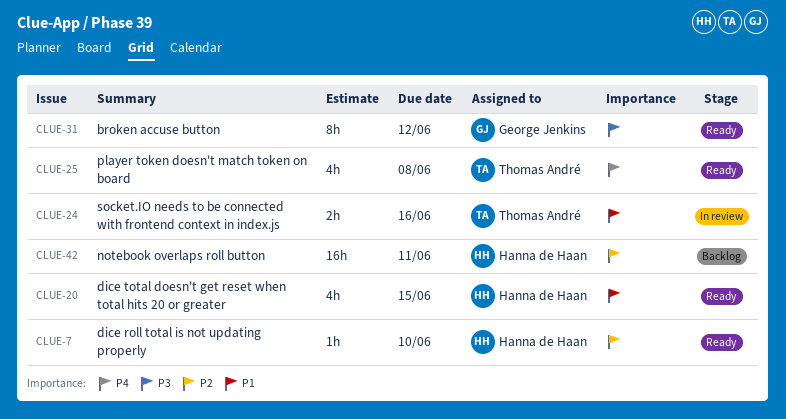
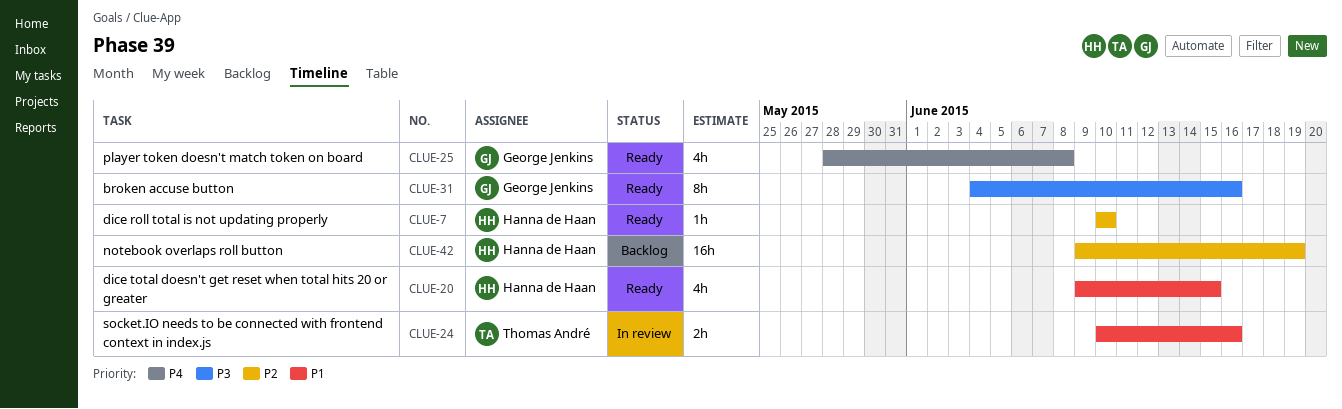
CLUE-25, owner: Thomas André -> George Jenkins
CLUE-31, due: Jun 12 -> Jun 16
CLUE-42, due: Jun 11 -> Jun 19

